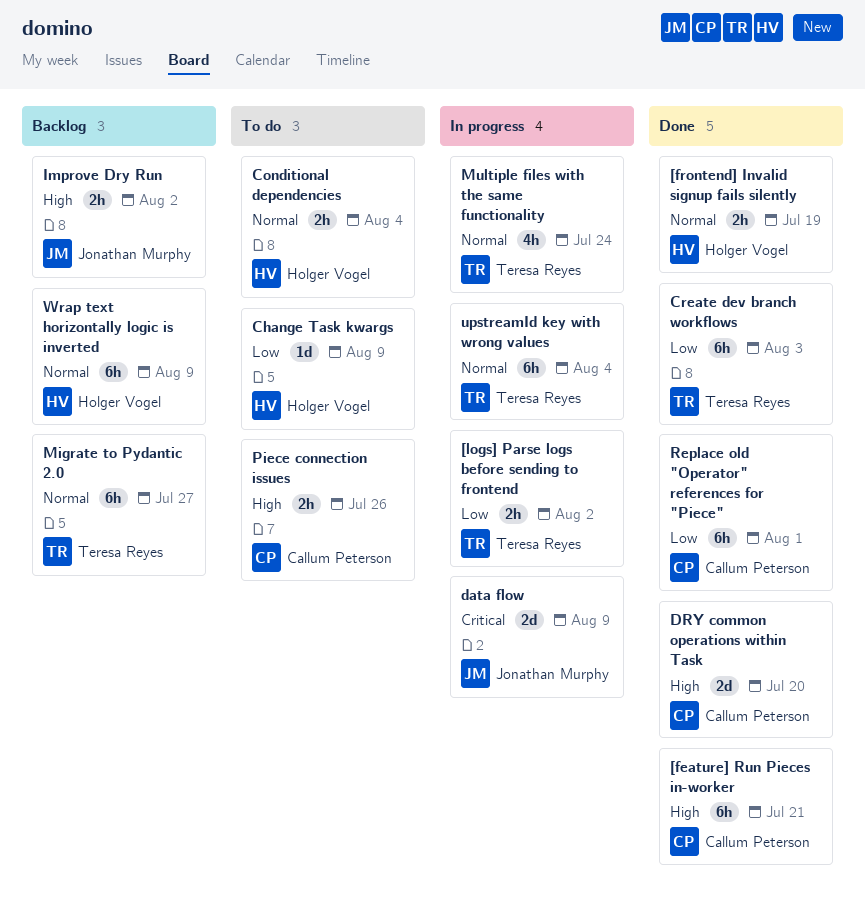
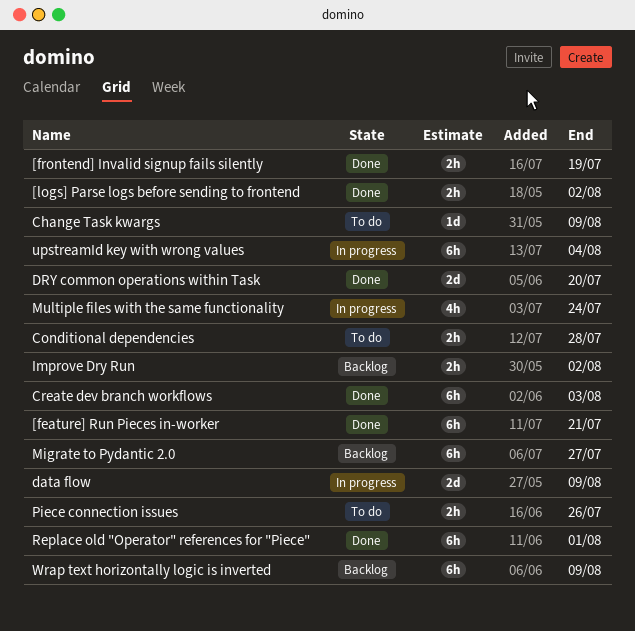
[logs] Parse logs before sending to frontend, status: In progress -> Done
Conditional dependencies, due: Aug 4 -> Jul 28

